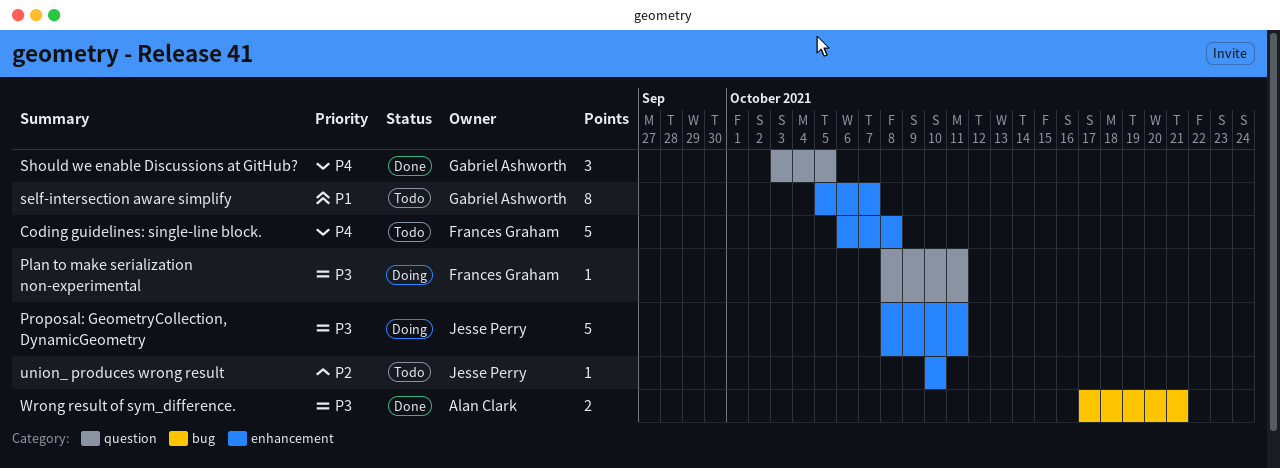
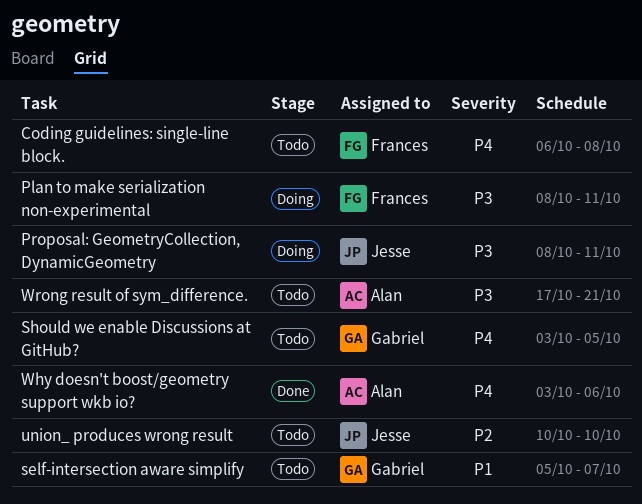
Should we enable Discussions at GitHub?, status: Done -> Todo
Why doesn't boost/geometry support wkb io?: none -> present
Wrong result of sym_difference., status: Done -> Todo

